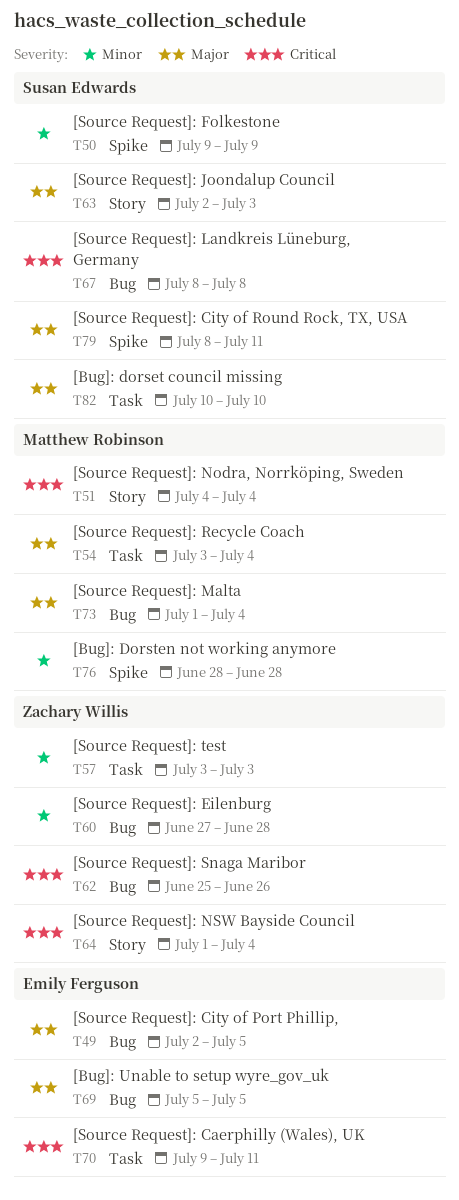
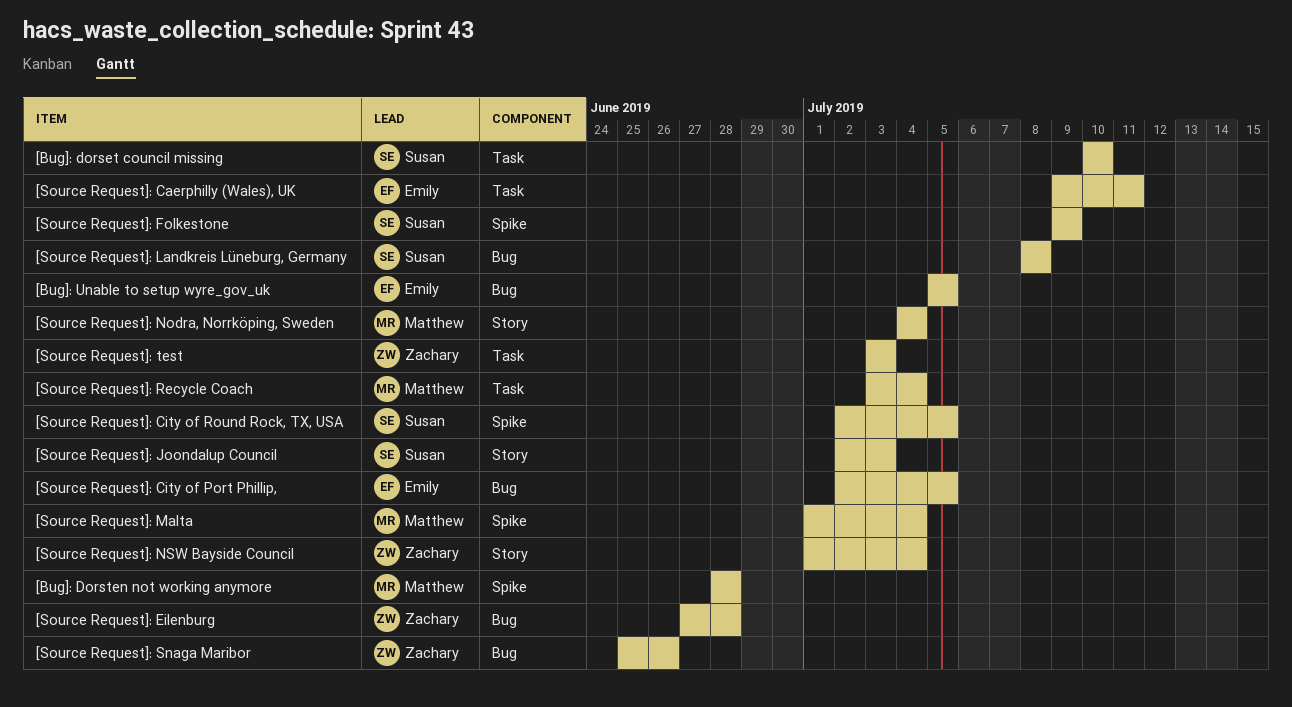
[Source Request]: City of Round Rock, TX, USA, start: Jul 8 -> Jul 2
[Source Request]: City of Round Rock, TX, USA, due: Jul 11 -> Jul 5
[Source Request]: Malta, label: Bug -> Spike

